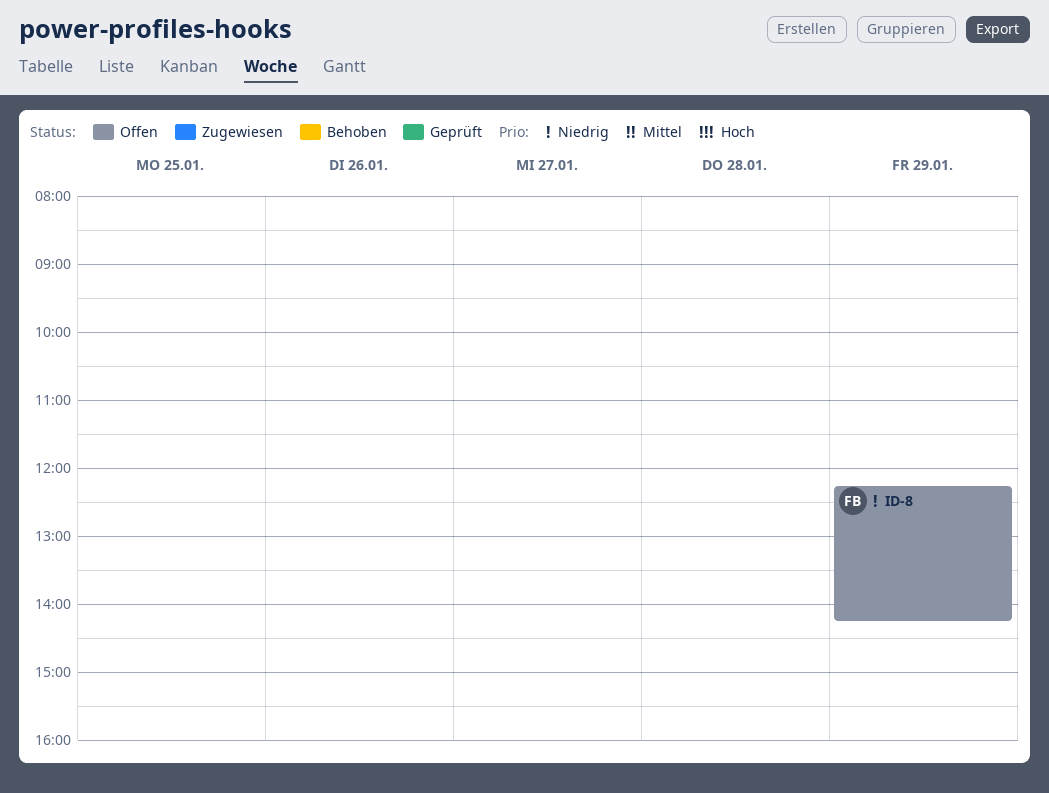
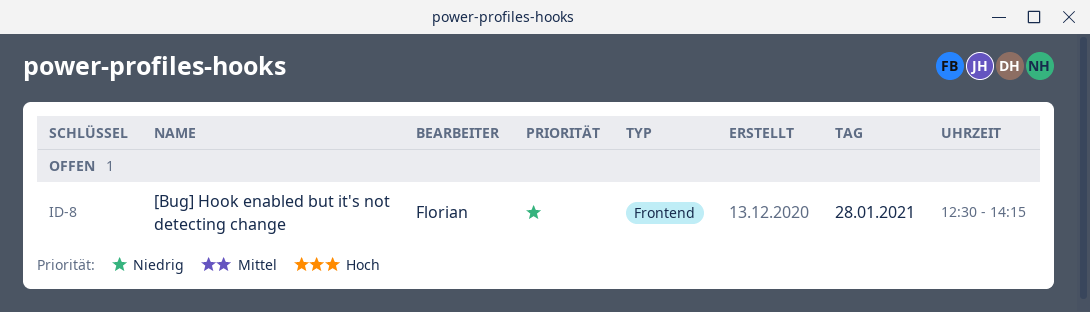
ID-8, day: Jan 29 -> Jan 28
ID-8, begins: 12:15 -> 12:30

